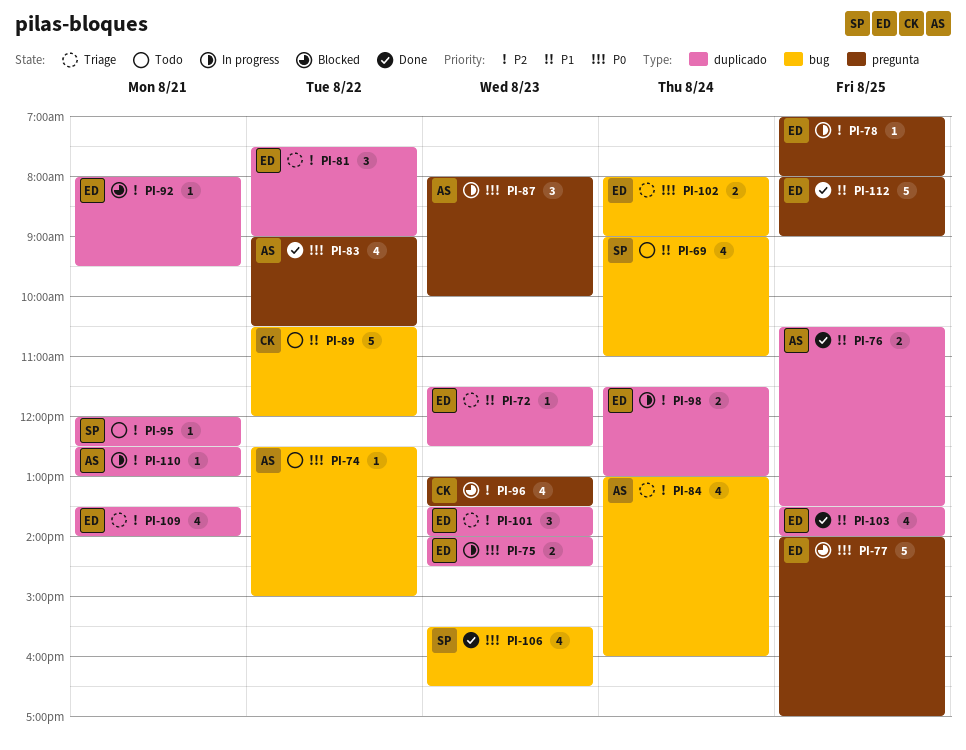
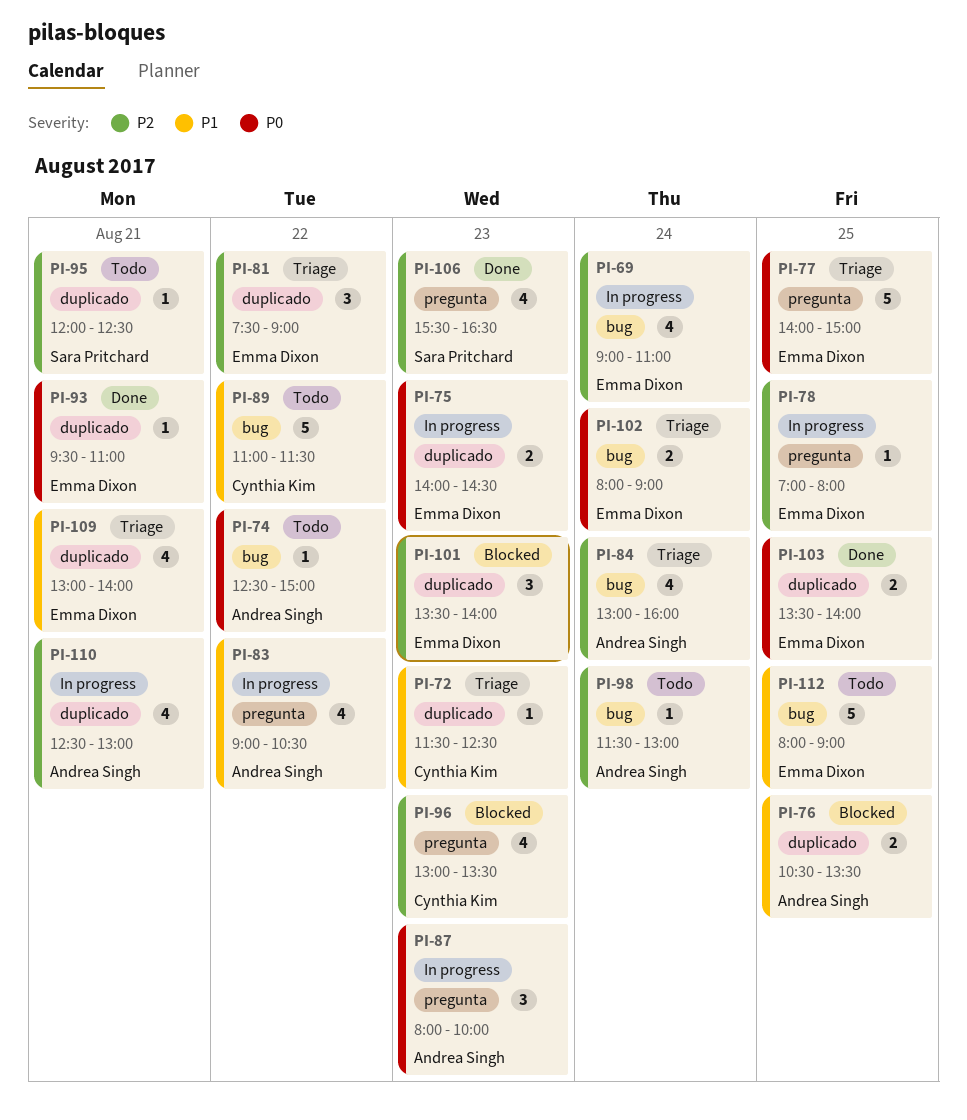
PI-69, status: Todo -> In progress
PI-69, owner: Sara Pritchard -> Emma Dixon
PI-69, priority: P1 -> P2
PI-72, owner: Emma Dixon -> Cynthia Kim
PI-76, status: Done -> Blocked
PI-77, status: Blocked -> Triage
PI-77, ends: 17:00 -> 15:00
PI-83, status: Done -> In progress
PI-83, priority: P0 -> P1
PI-89, begins: 10:30 -> 11:00
PI-89, ends: 12:00 -> 11:30
PI-92: present -> none
PI-93: none -> present
PI-98, status: In progress -> Todo
PI-98, owner: Emma Dixon -> Andrea Singh
PI-98, label: duplicado -> bug
PI-98, estimate: 2 -> 1
PI-101, status: Triage -> Blocked
PI-103, priority: P1 -> P0
PI-103, estimate: 4 -> 2
PI-106, priority: P0 -> P2
PI-106, label: bug -> pregunta
PI-109, priority: P2 -> P1
PI-109, begins: 13:30 -> 13:00
PI-110, estimate: 1 -> 4
PI-112, status: Done -> Todo
PI-112, label: pregunta -> bug

